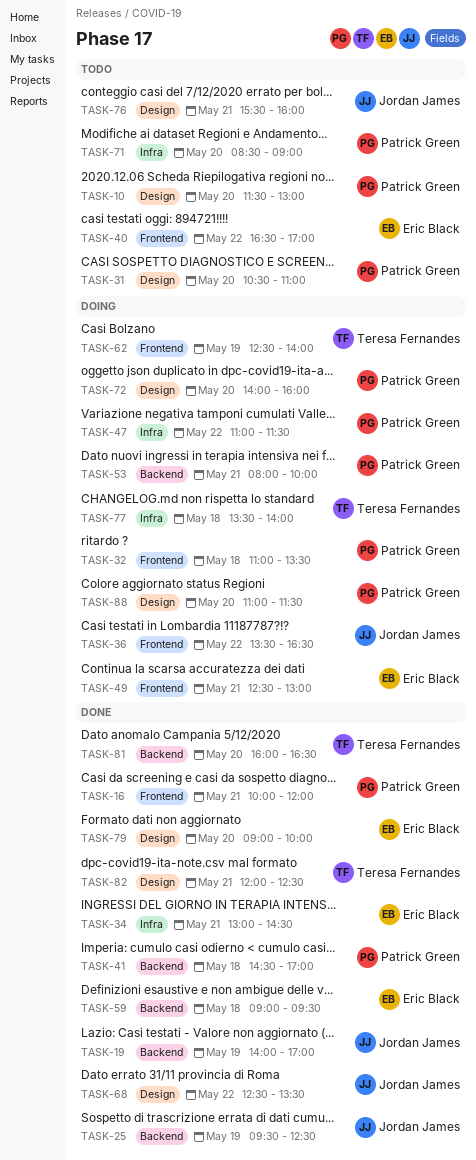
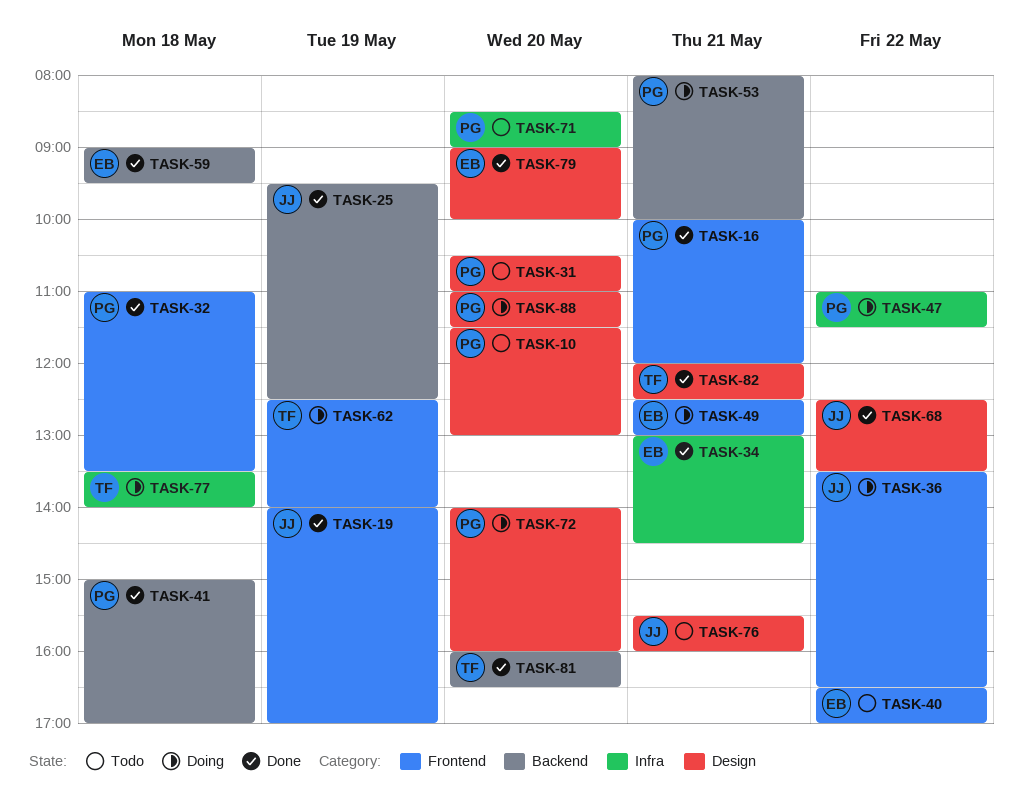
TASK-19, label: Backend -> Frontend
TASK-32, status: Doing -> Done
TASK-41, begins: 14:30 -> 15:00

